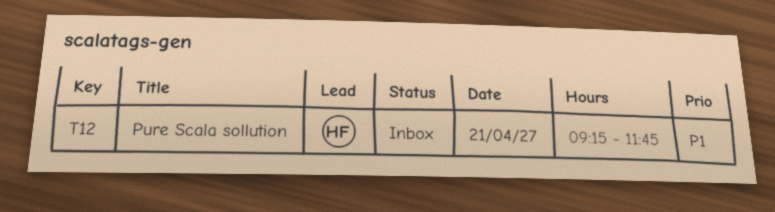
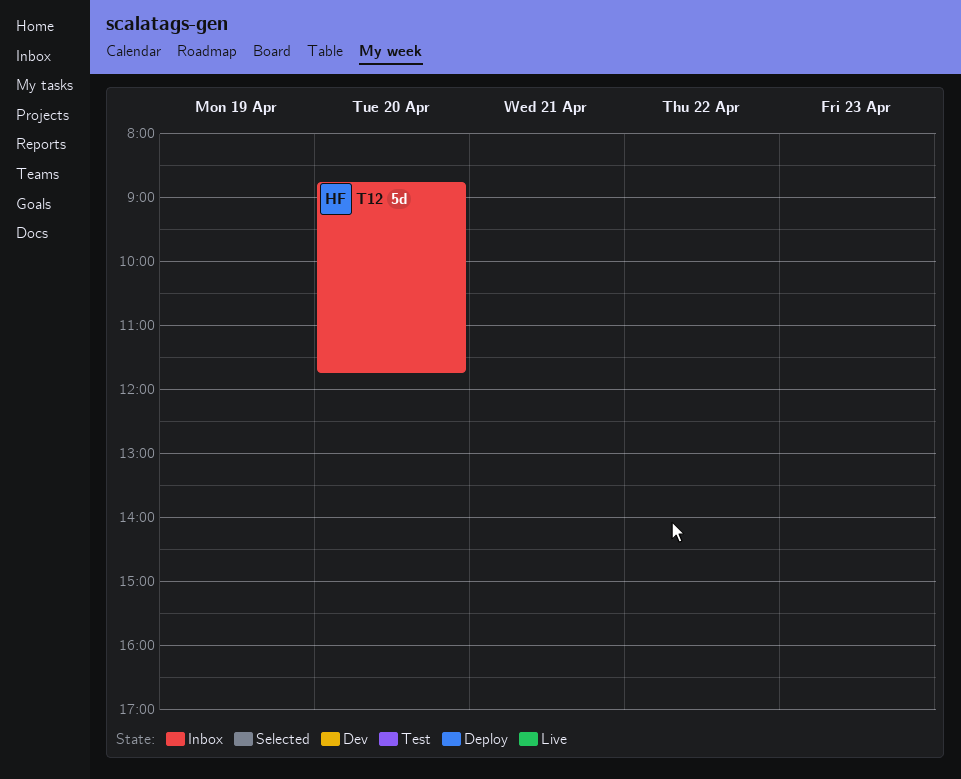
T12, day: Apr 21 -> Apr 20
T12, begins: 09:15 -> 08:45

